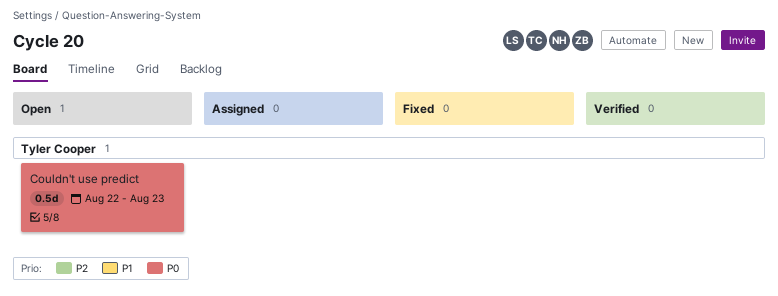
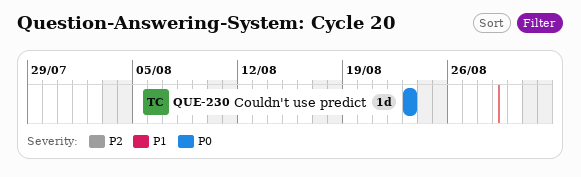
Couldn't use predict, estimate: 0.5d -> 1d
Couldn't use predict, start: Aug 22 -> Aug 23

